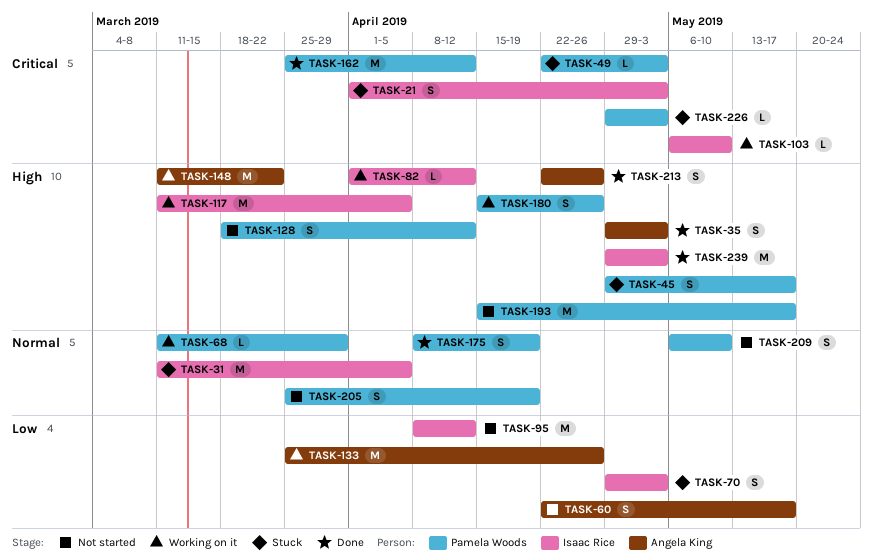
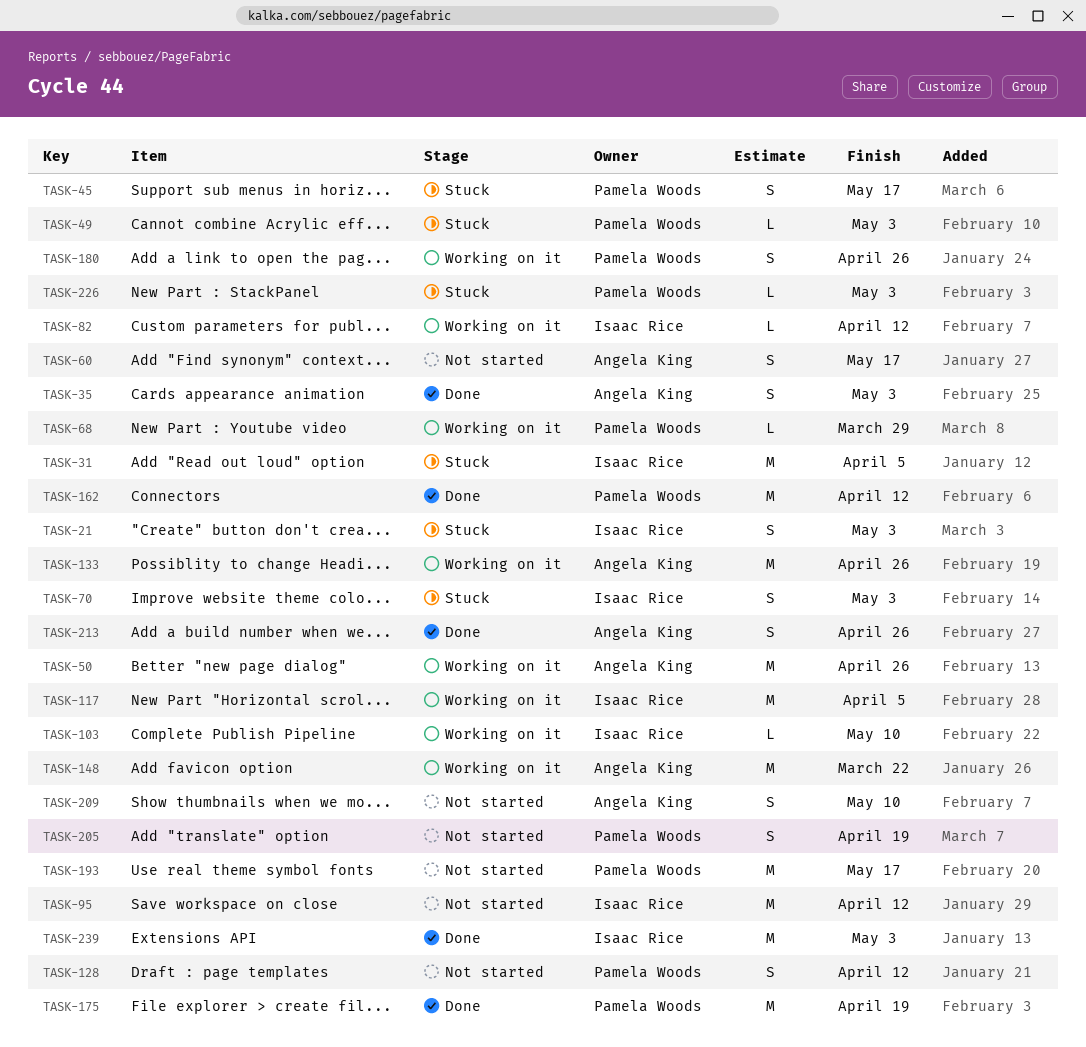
TASK-50: none -> present
TASK-175, estimate: S -> M
TASK-209, owner: Pamela Woods -> Angela King

